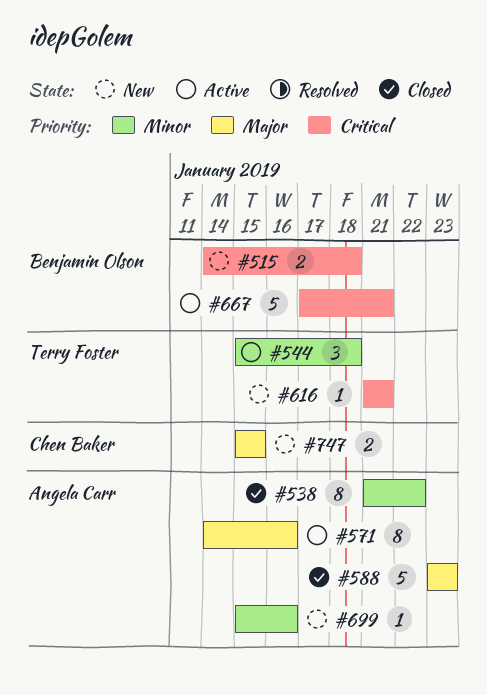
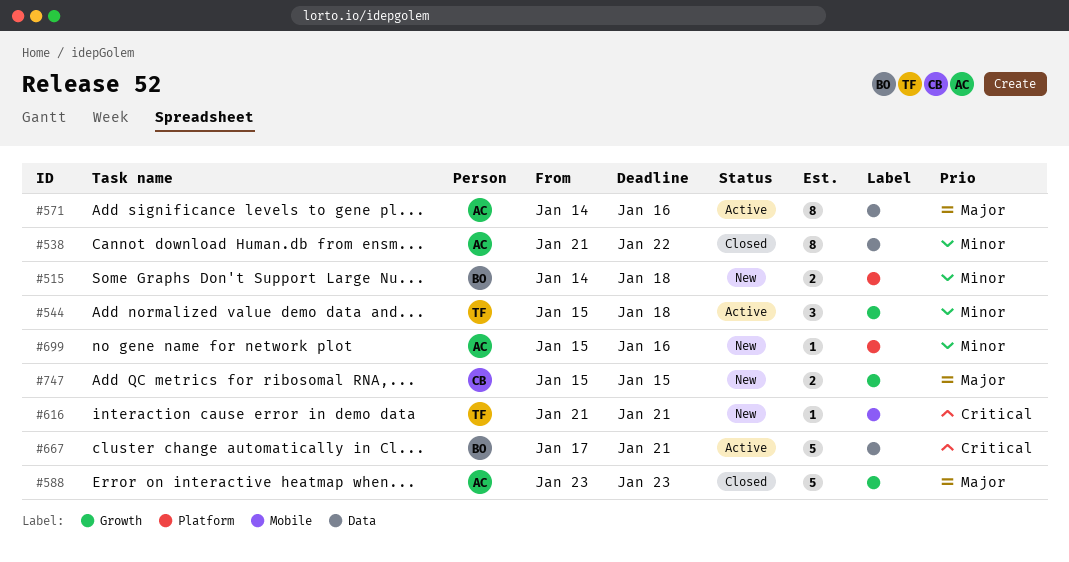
#515, priority: Critical -> Minor

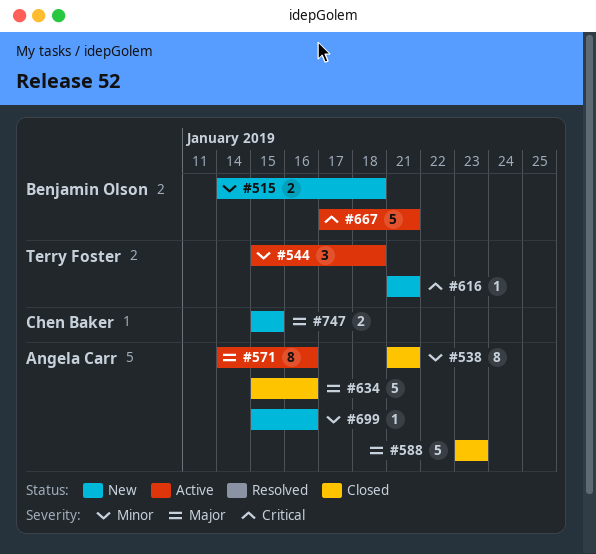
#538, due: Jan 22 -> Jan 21
#634: none -> present

